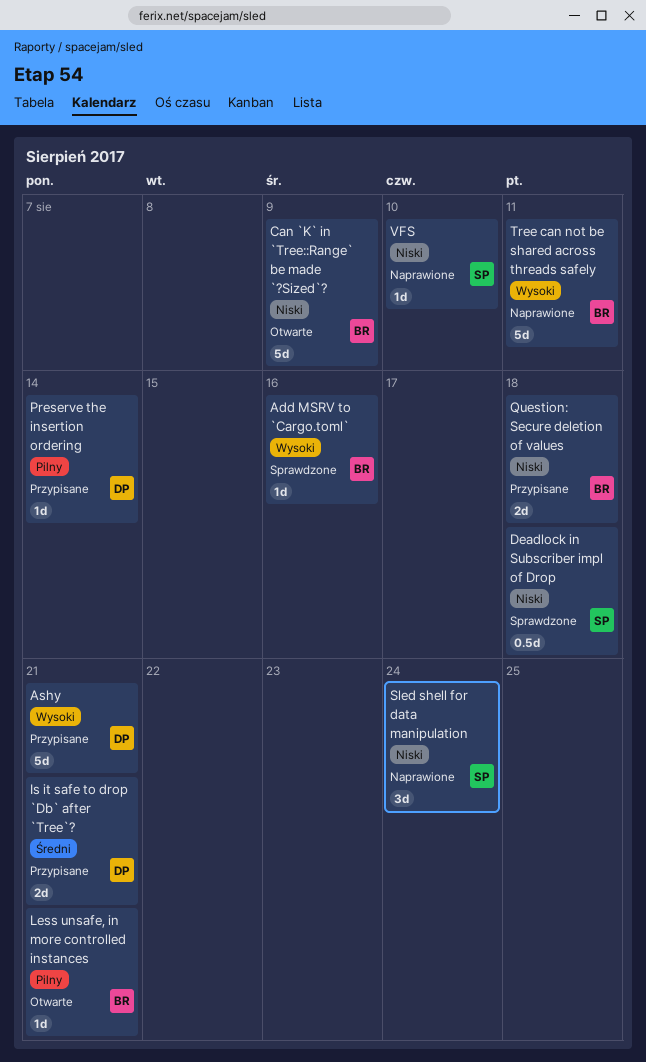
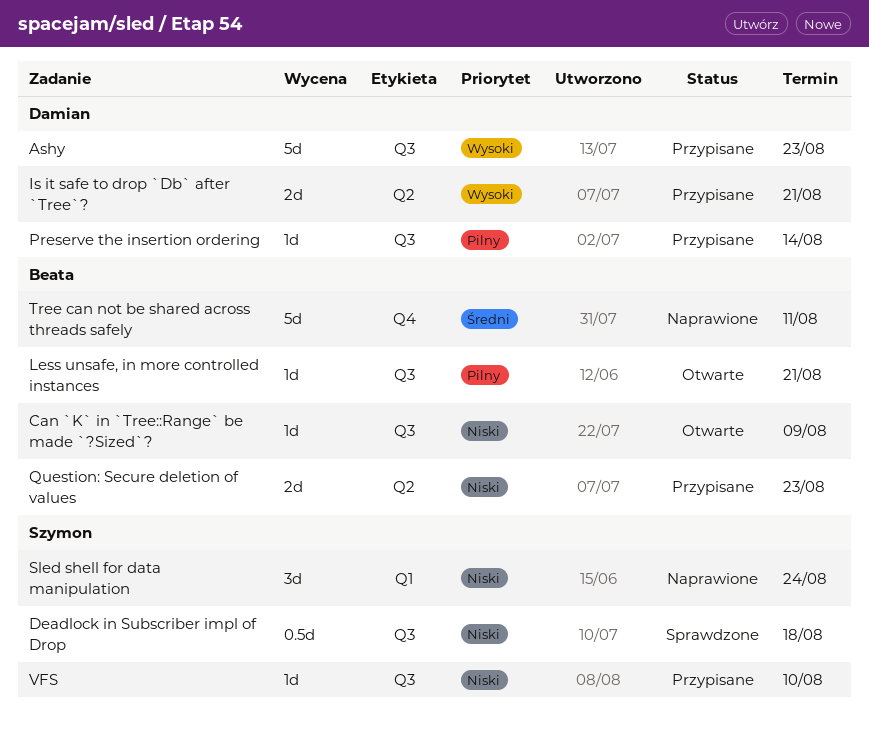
Add MSRV to `Cargo.toml`: present -> none
Ashy, due: Aug 21 -> Aug 23
Can `K` in `Tree::Range` be made `?Sized`?, estimate: 5d -> 1d
Is it safe to drop `Db` after `Tree`?, priority: Średni -> Wysoki
Question: Secure deletion of values, due: Aug 18 -> Aug 23
Tree can not be shared across threads safely, priority: Wysoki -> Średni
VFS, status: Naprawione -> Przypisane

